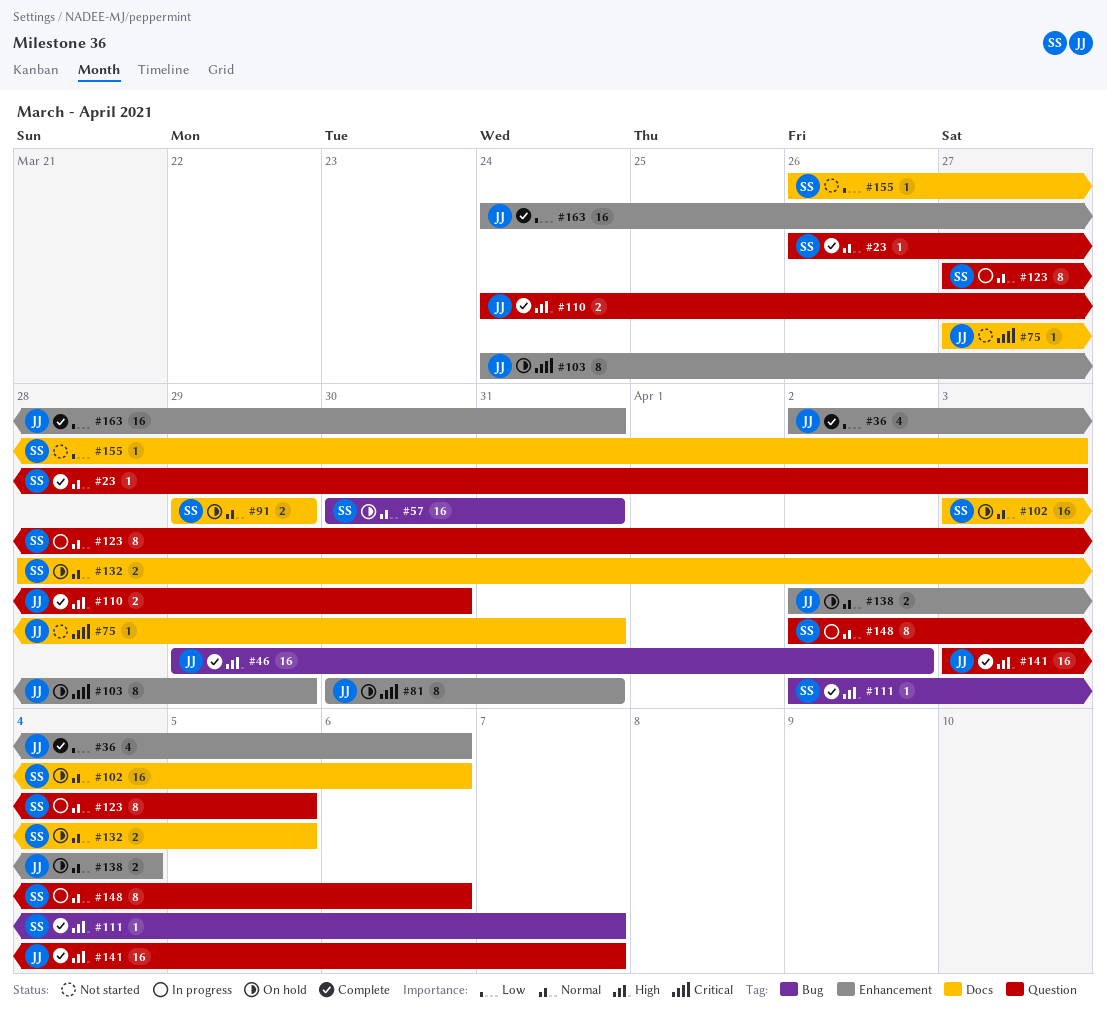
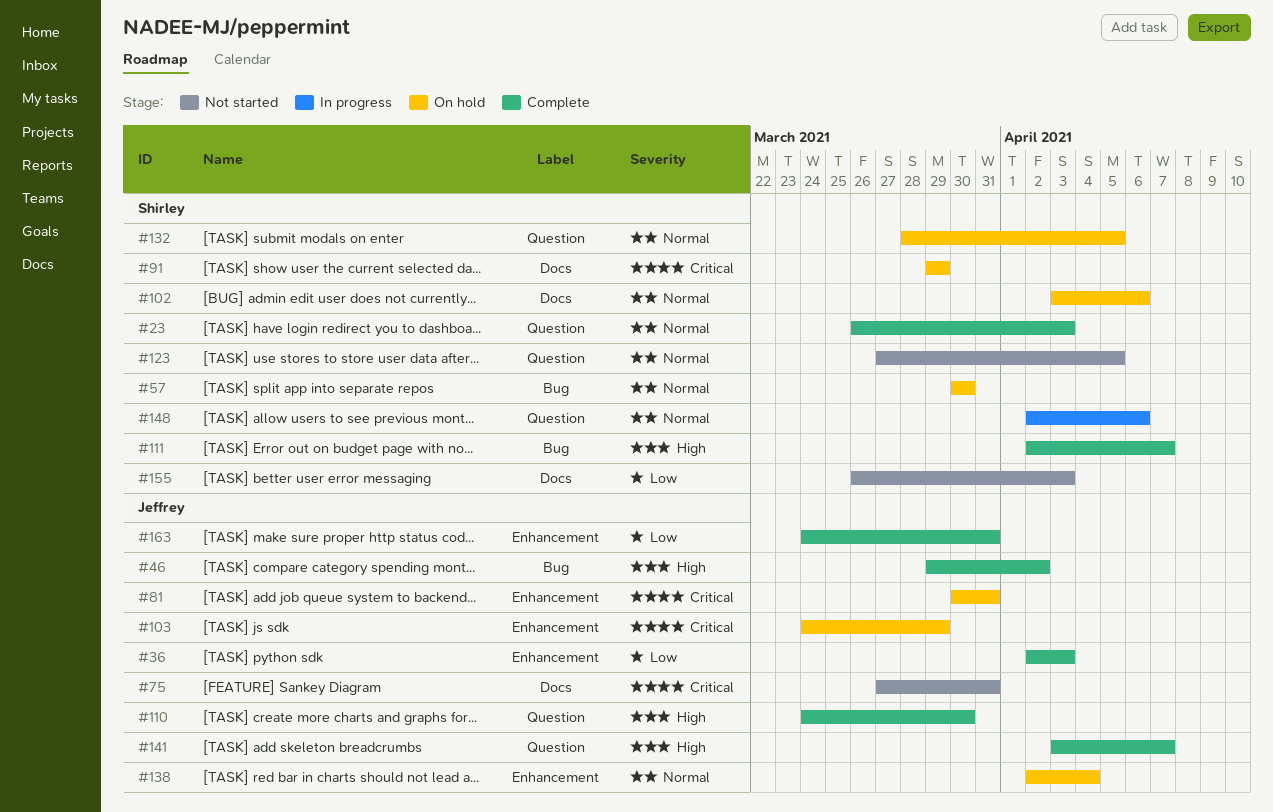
#36, due: Apr 6 -> Apr 3
#57, due: Mar 31 -> Mar 30
#91, priority: Normal -> Critical
#123, status: In progress -> Not started
#132, label: Docs -> Question

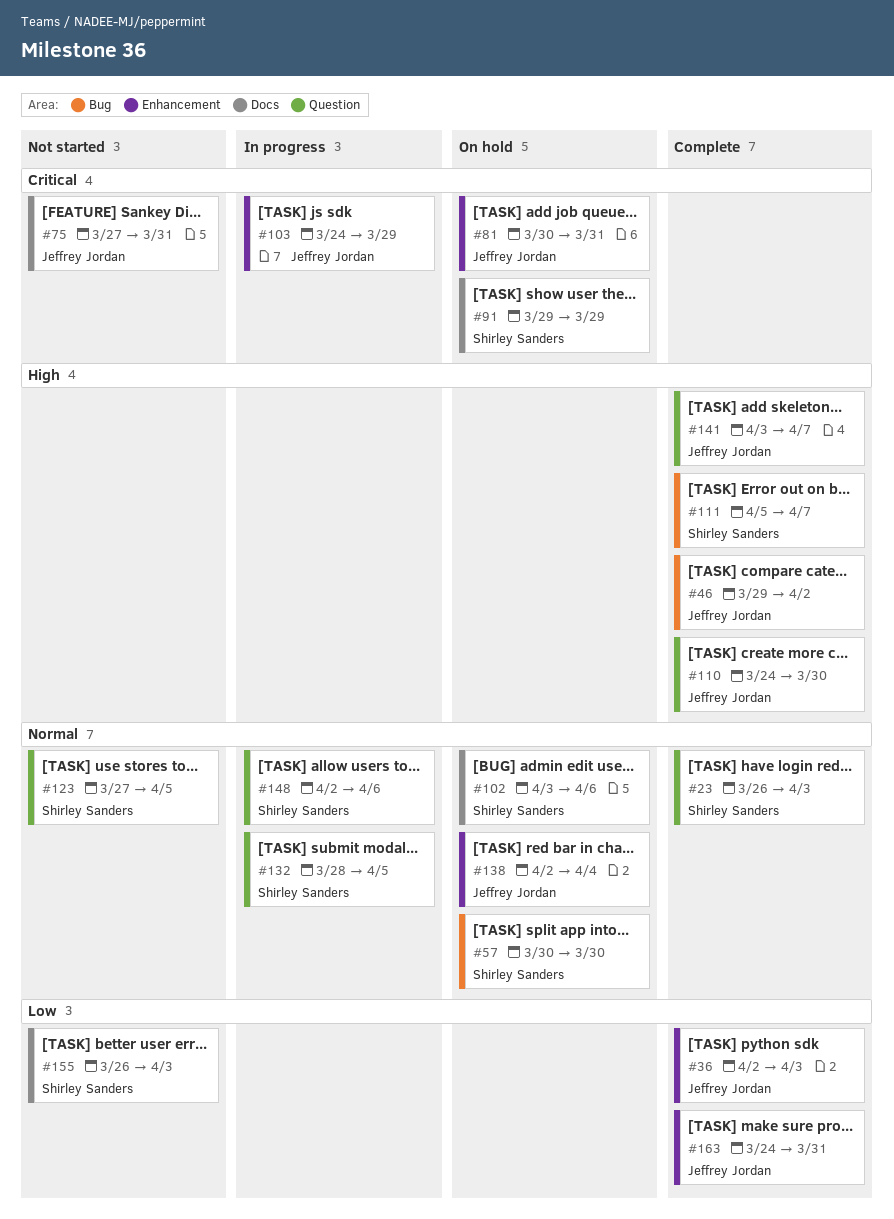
#103, status: On hold -> In progress
#111, start: Apr 2 -> Apr 5
#132, status: On hold -> In progress

